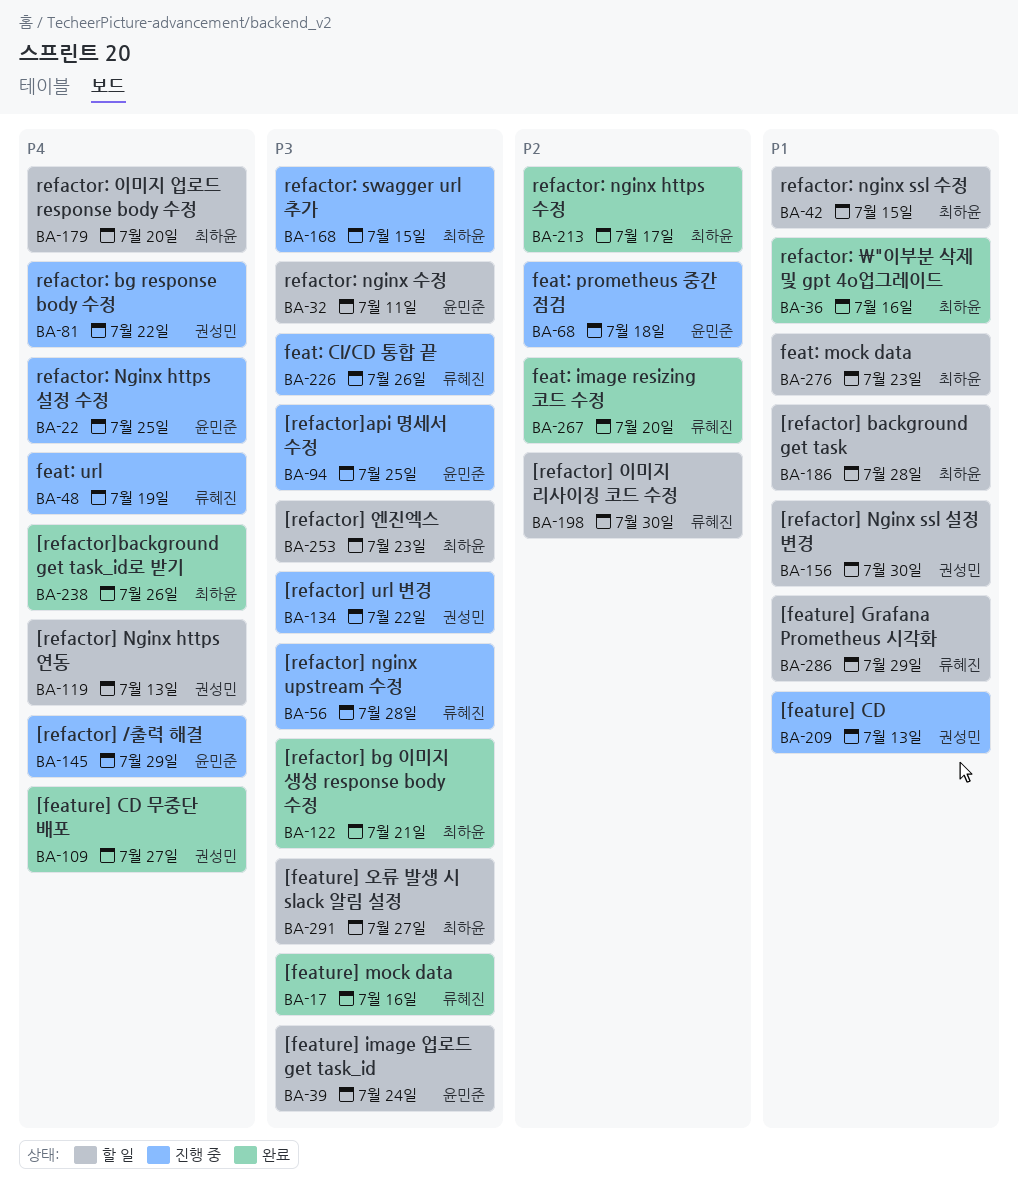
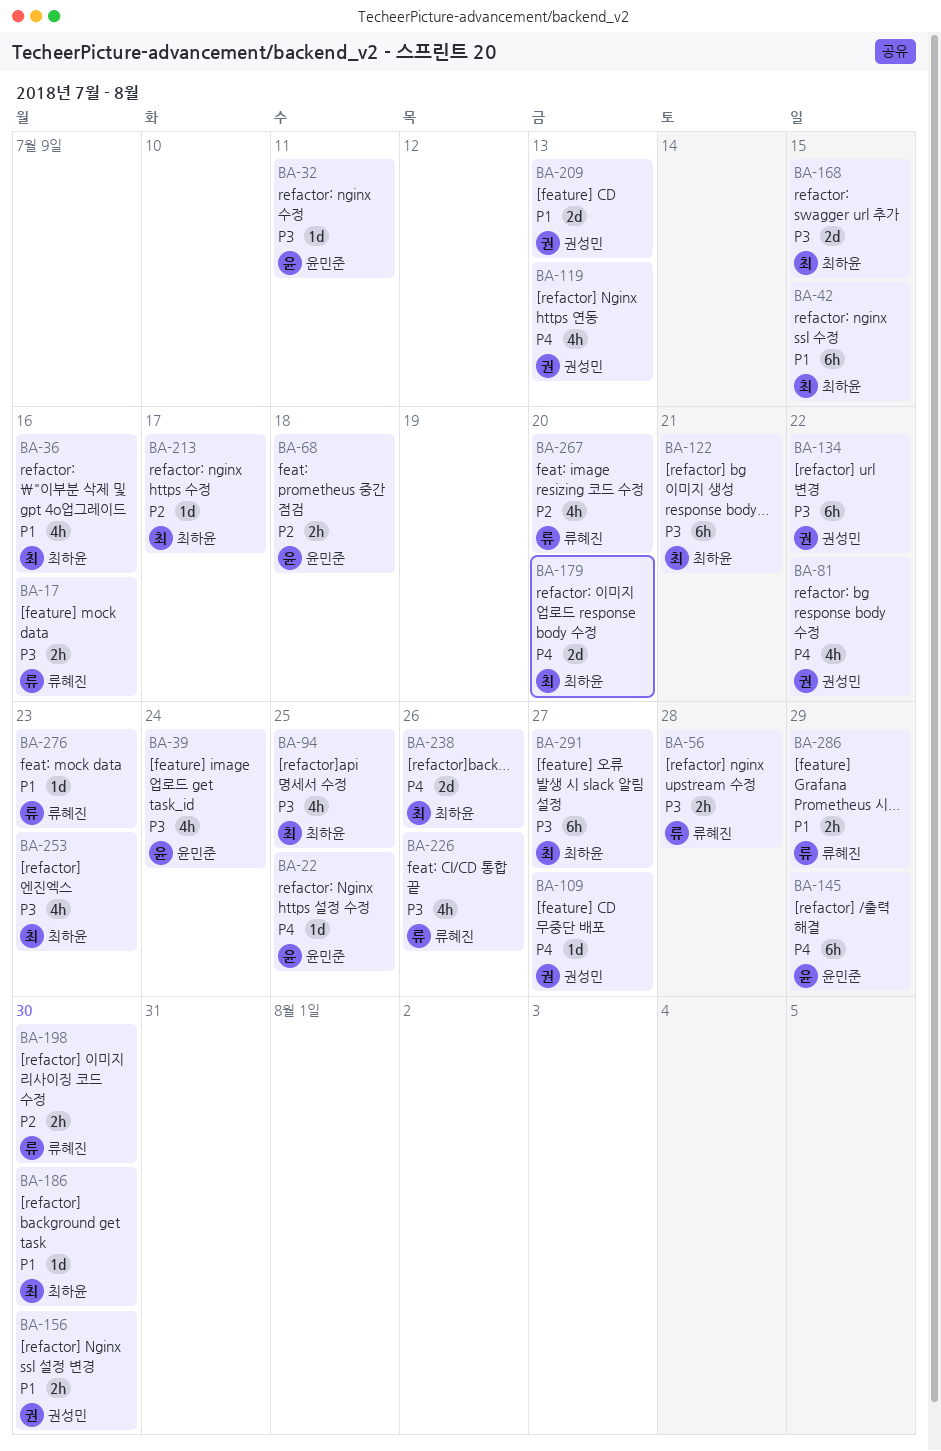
BA-48: present -> none
BA-94, owner: 윤민준 -> 최하윤
BA-186, due: Jul 28 -> Jul 30
BA-276, owner: 최하윤 -> 류혜진

